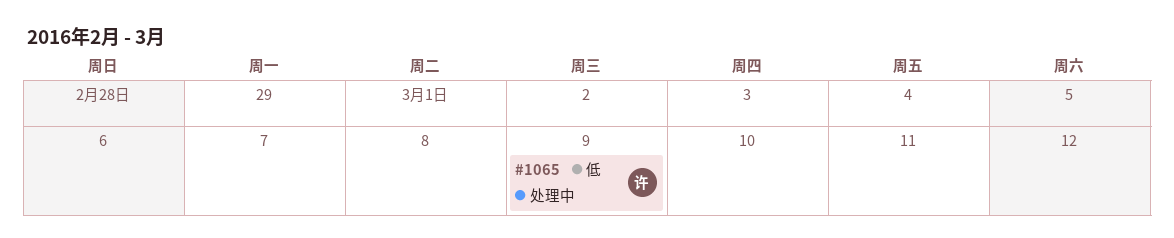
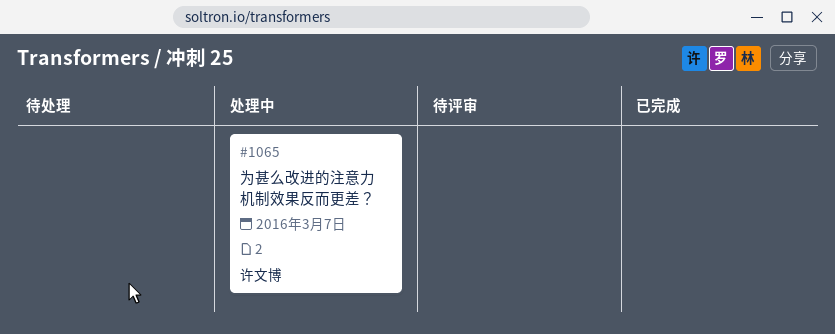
#1065, due: Mar 9 -> Mar 7

